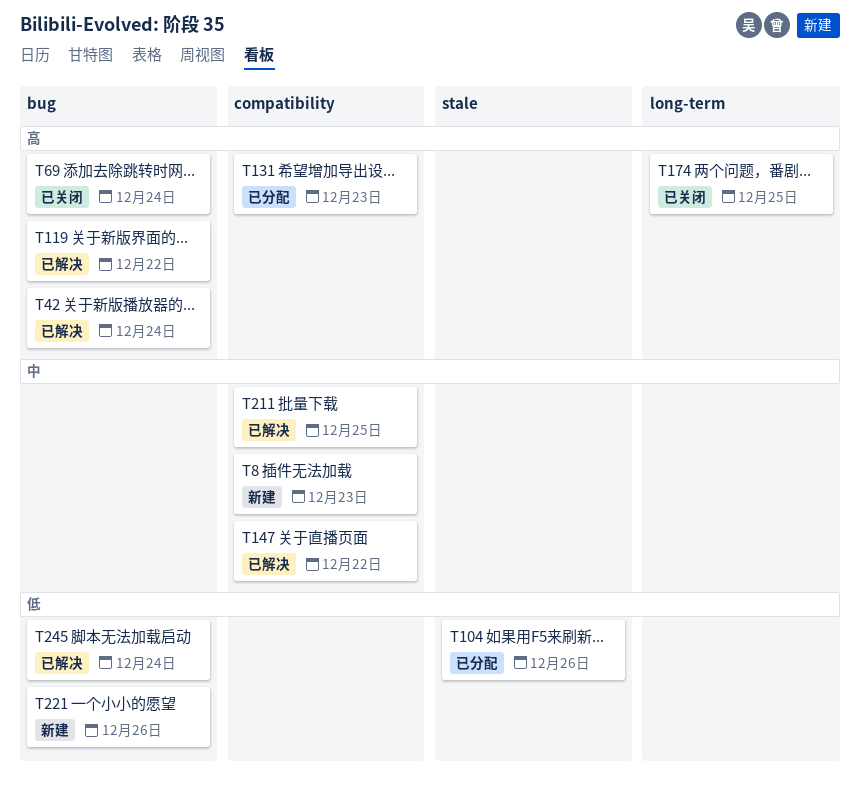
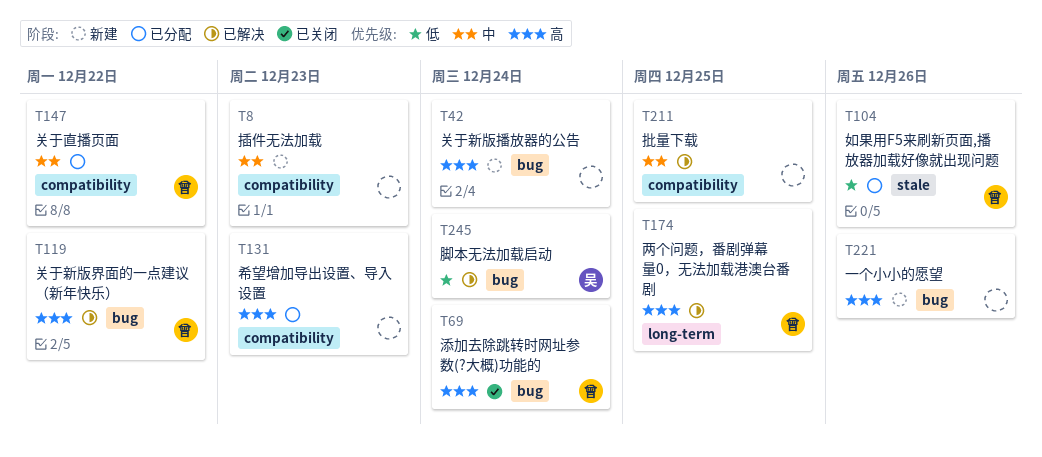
T42, status: 已解决 -> 新建
T147, status: 已解决 -> 已分配
T174, status: 已关闭 -> 已解决
T221, priority: 低 -> 高

